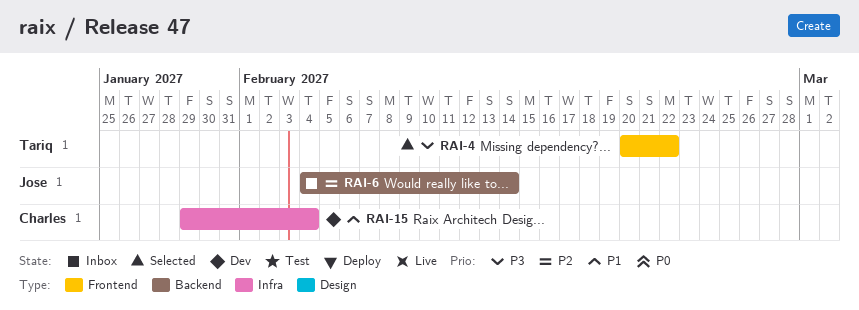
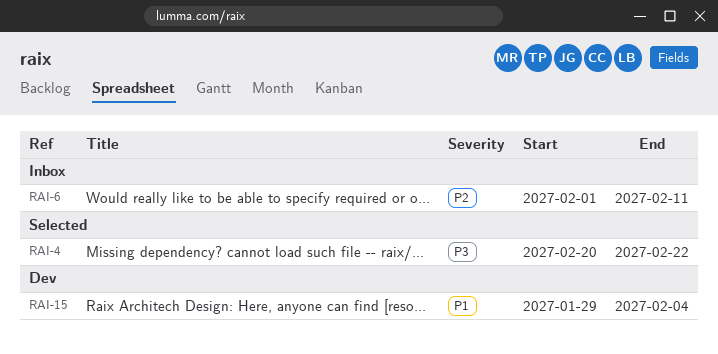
RAI-6, start: Feb 4 -> Feb 1
RAI-6, due: Feb 14 -> Feb 11

